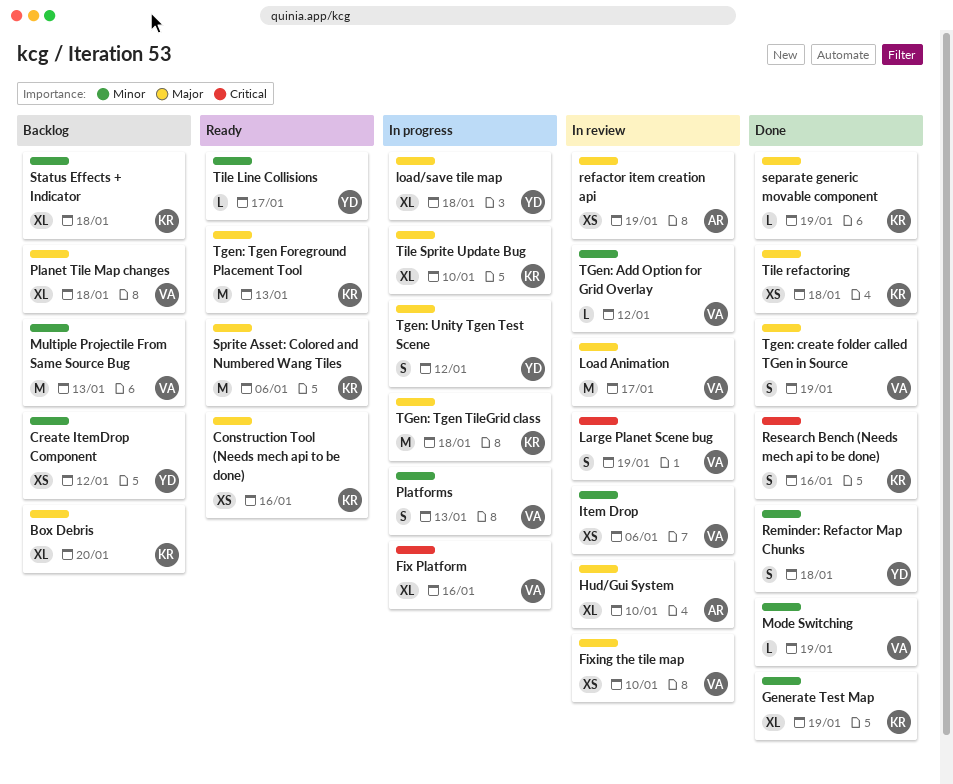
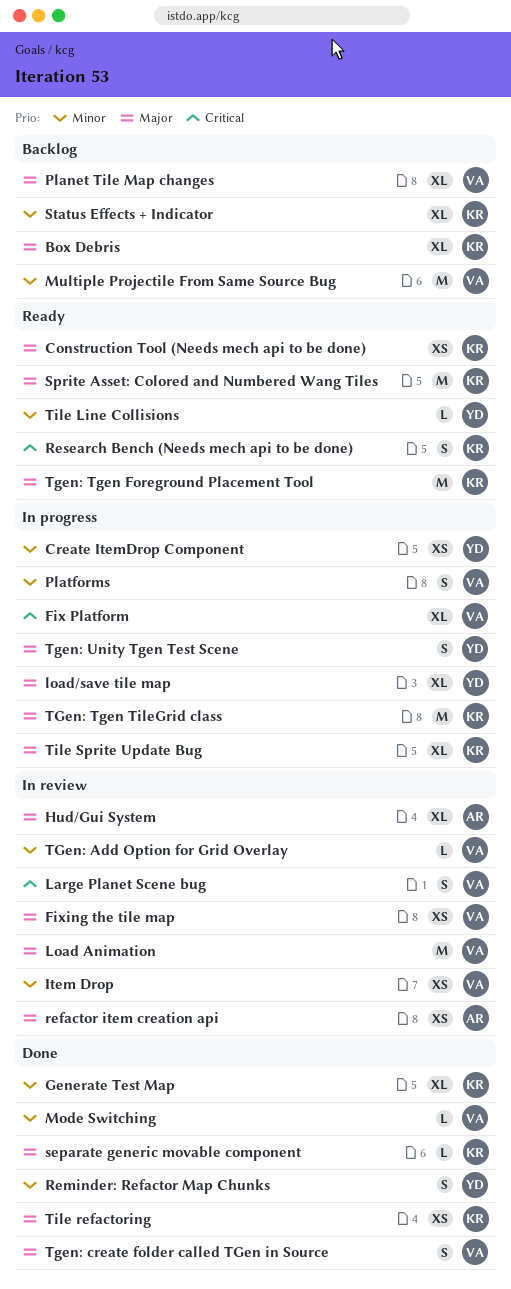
Create ItemDrop Component, status: Backlog -> In progress
Research Bench (Needs mech api to be done), status: Done -> Ready

